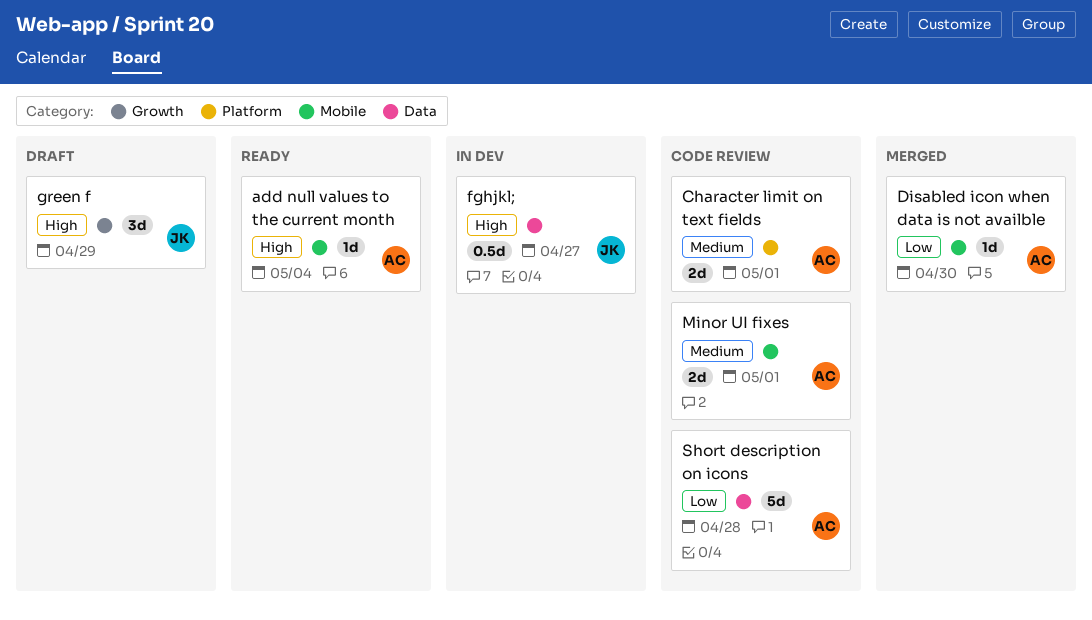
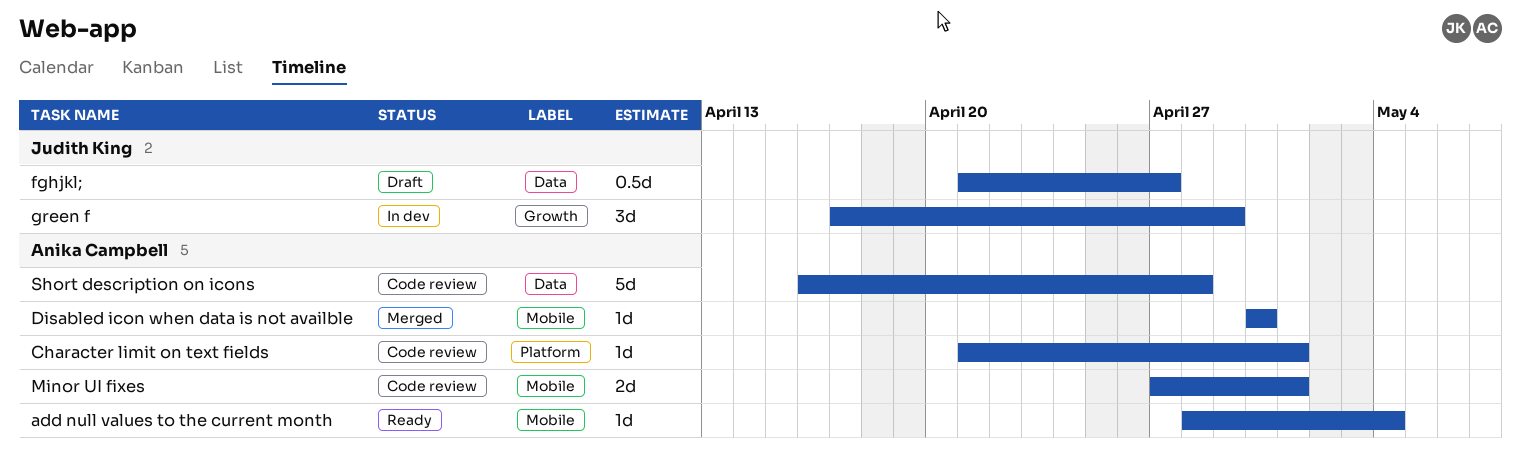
Character limit on text fields, estimate: 2d -> 1d
fghjkl;, status: In dev -> Draft
green f, status: Draft -> In dev

